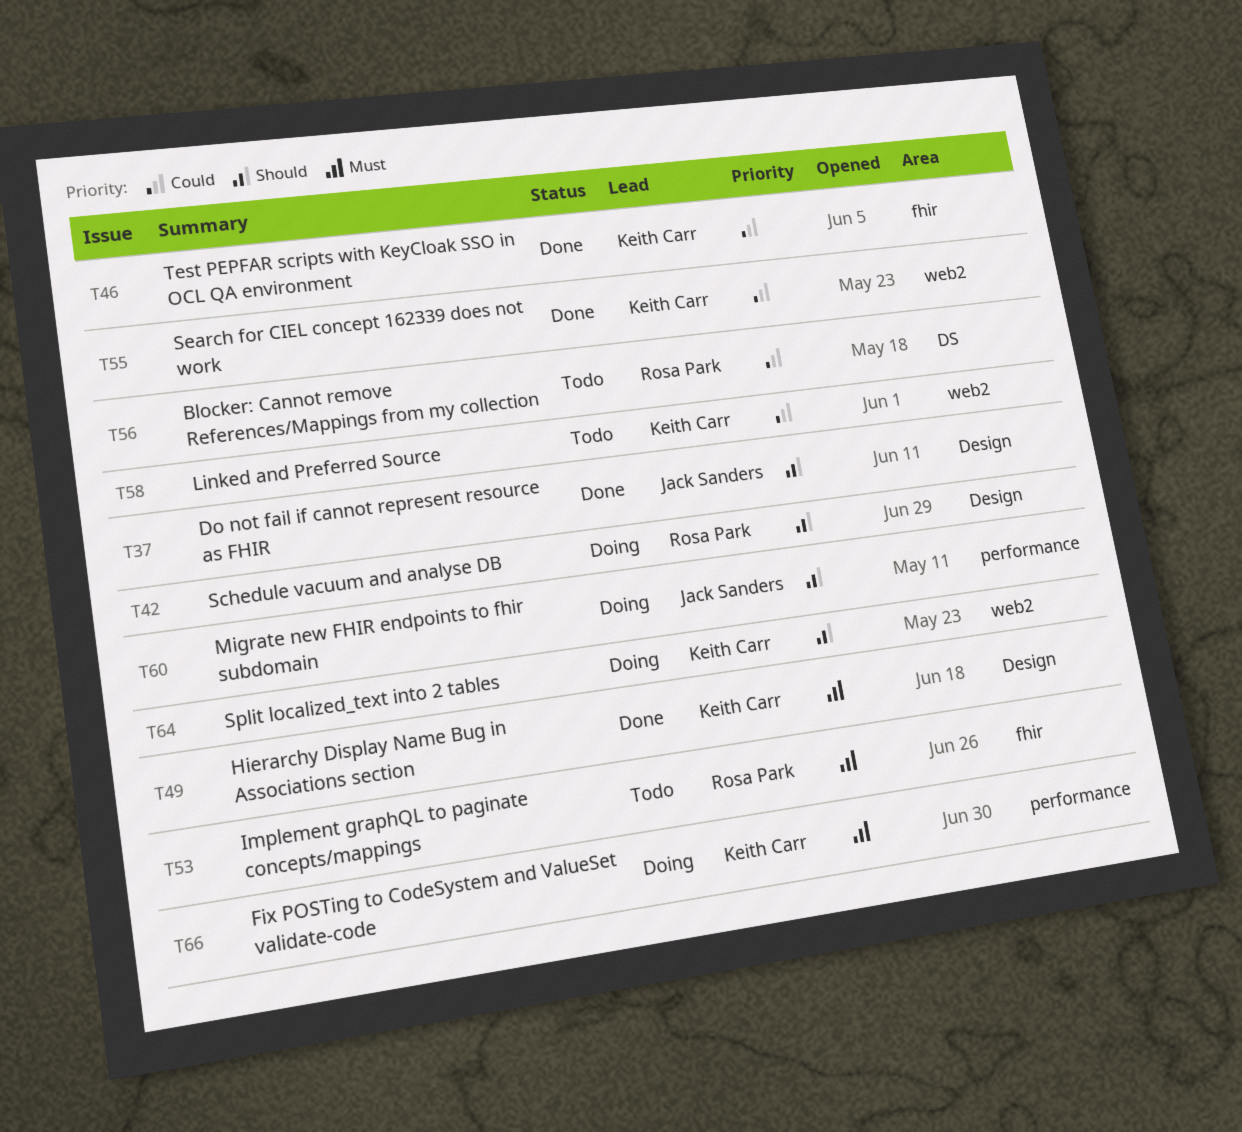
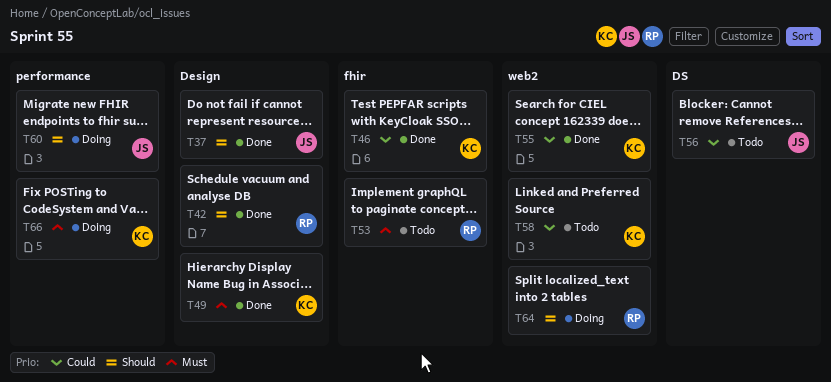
T42, status: Doing -> Done
T56, owner: Rosa Park -> Jack Sanders
T64, owner: Keith Carr -> Rosa Park

